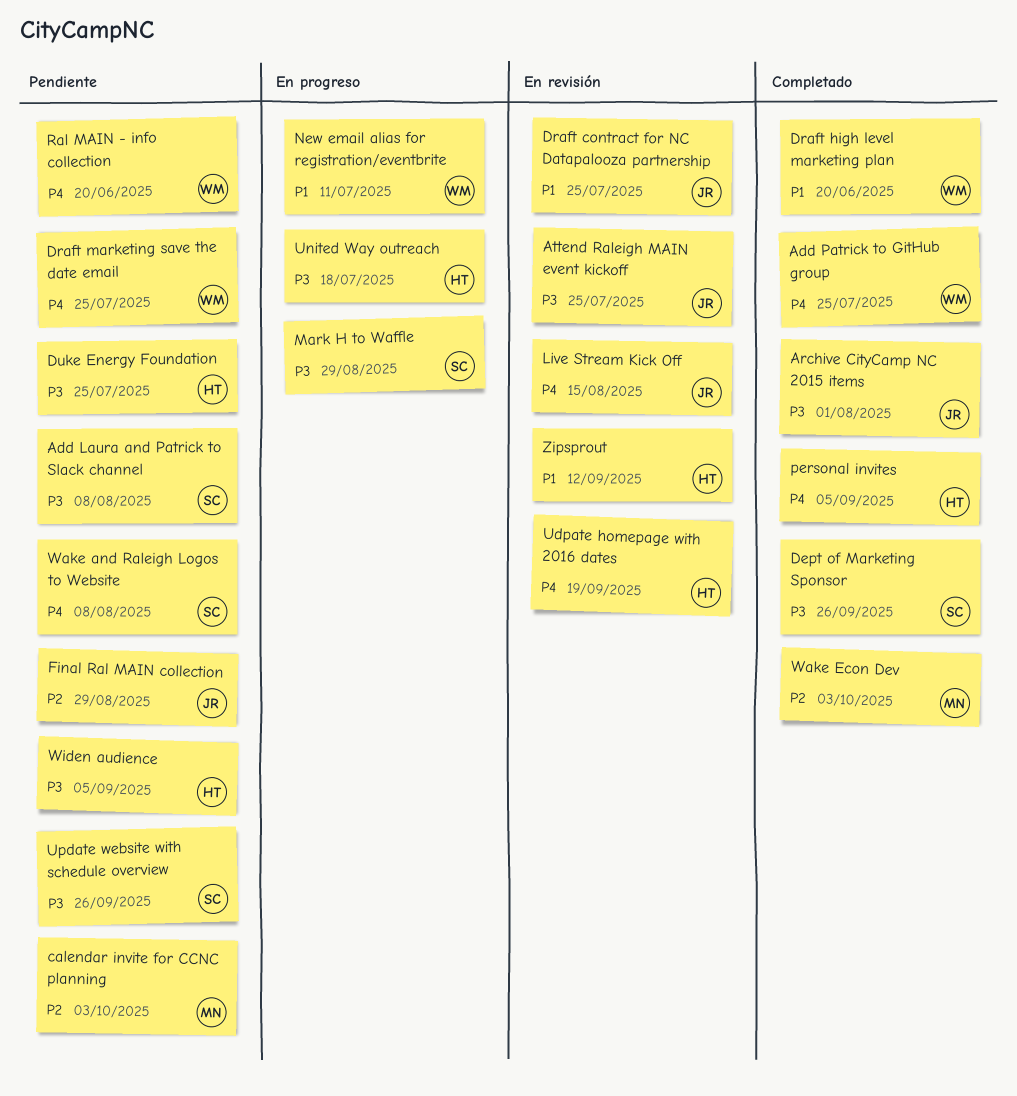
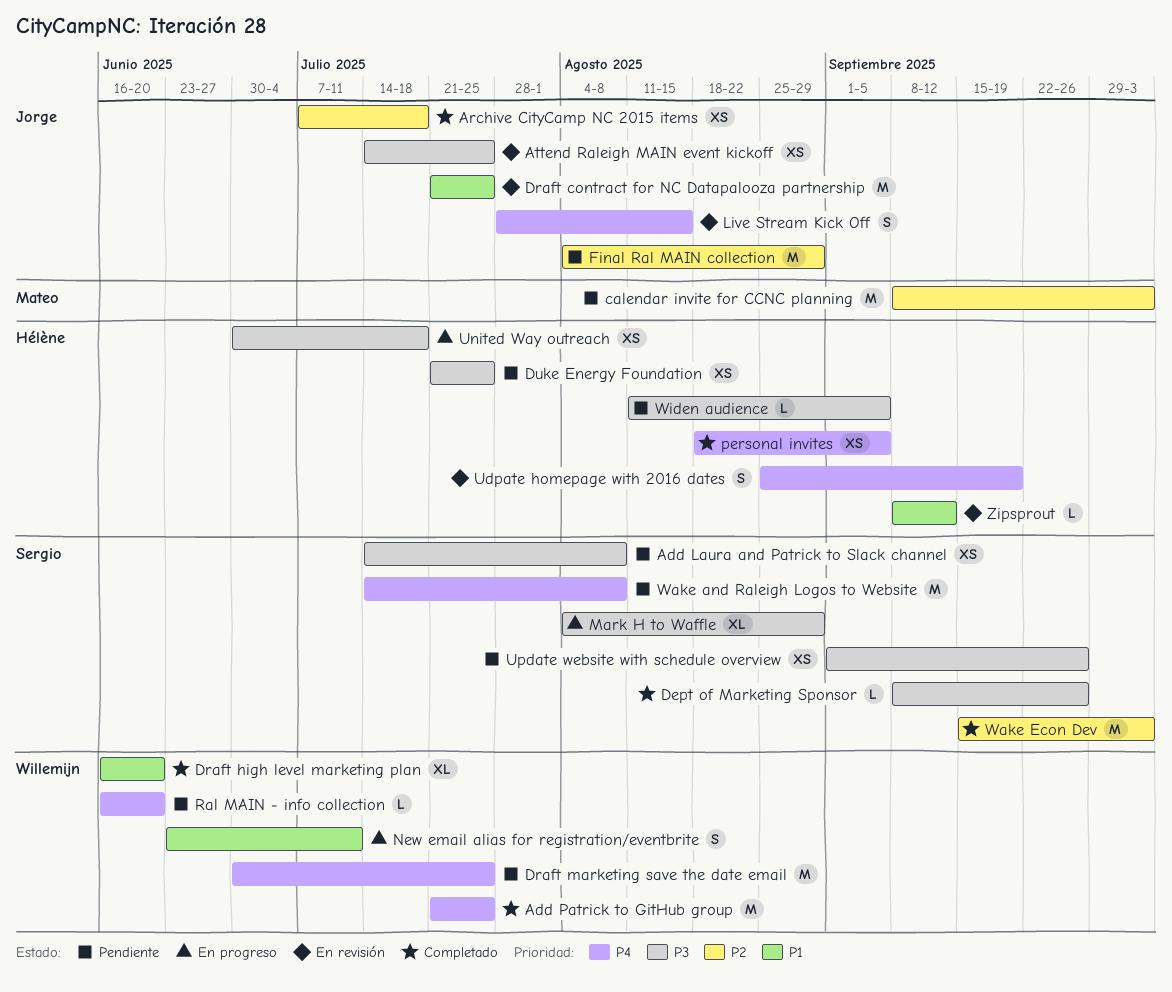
Archive CityCamp NC 2015 items, priority: P3 -> P2
Archive CityCamp NC 2015 items, due: Aug 1 -> Jul 18
Wake Econ Dev, owner: Mateo -> Sergio

